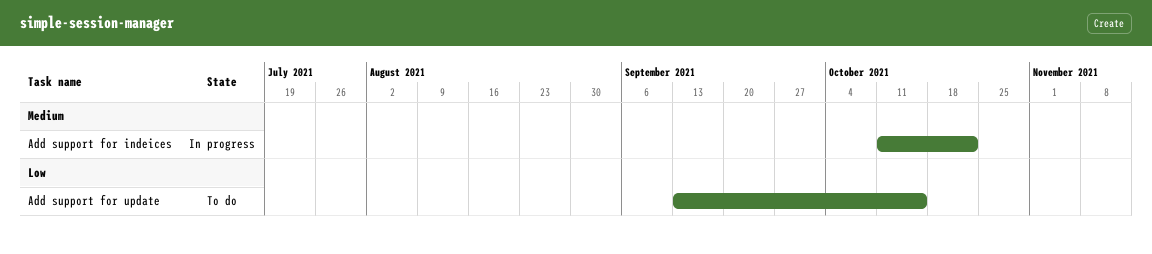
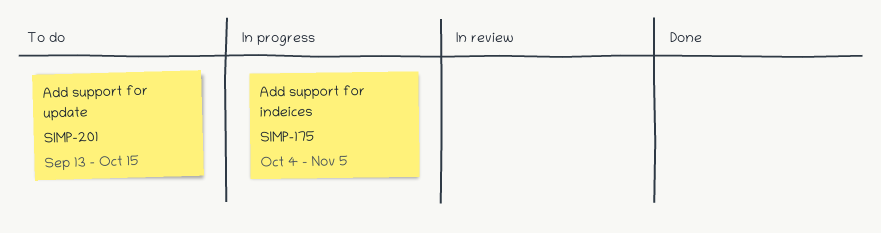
Add support for indeices, start: Oct 11 -> Oct 4
Add support for indeices, due: Oct 22 -> Nov 5

